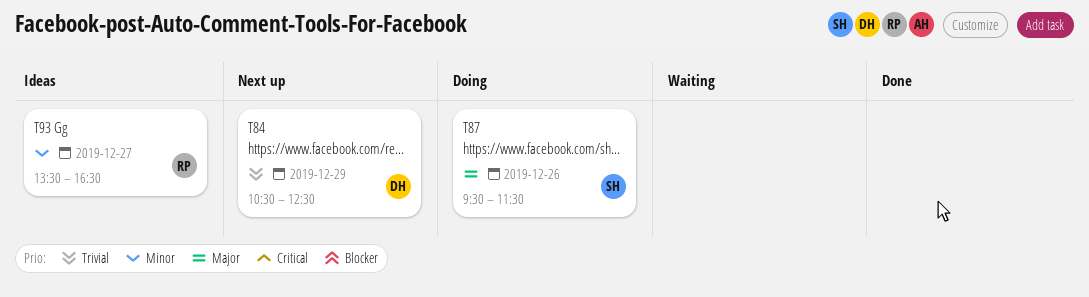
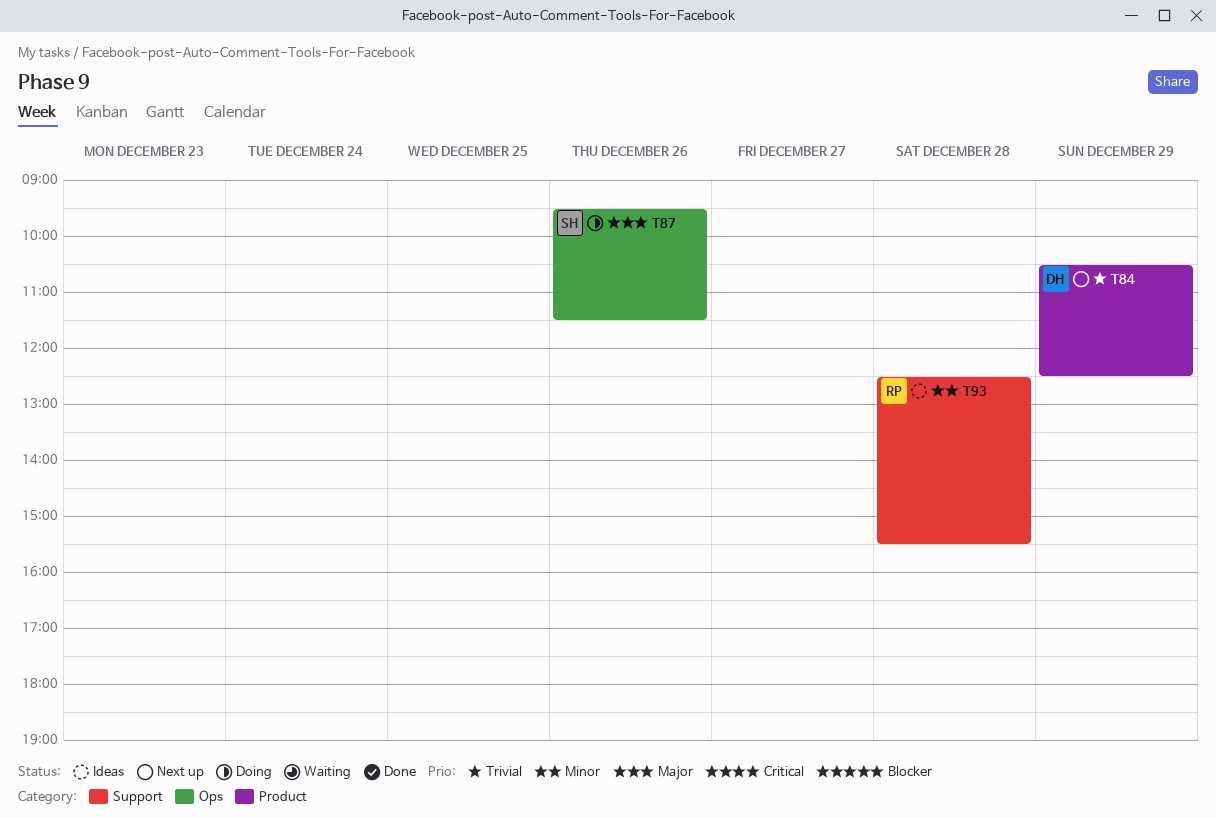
T93, day: Dec 27 -> Dec 28
T93, begins: 13:30 -> 12:30
T93, ends: 16:30 -> 15:30

